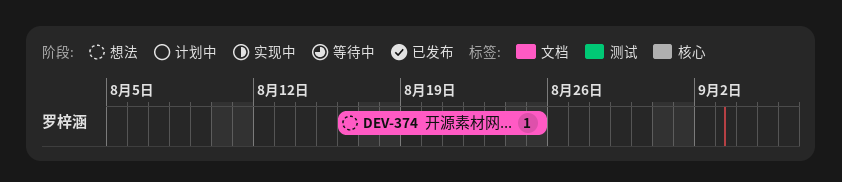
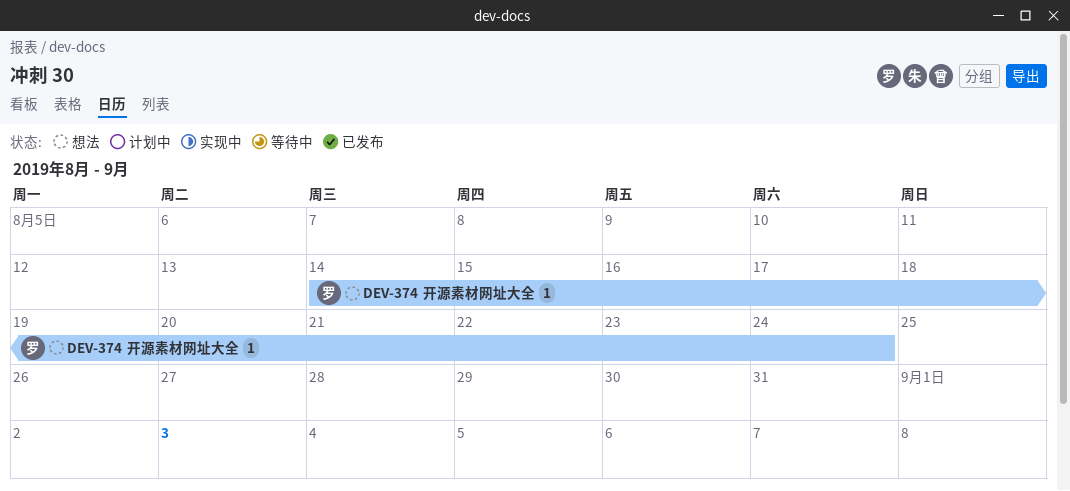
DEV-374, start: Aug 16 -> Aug 14
DEV-374, due: Aug 25 -> Aug 24

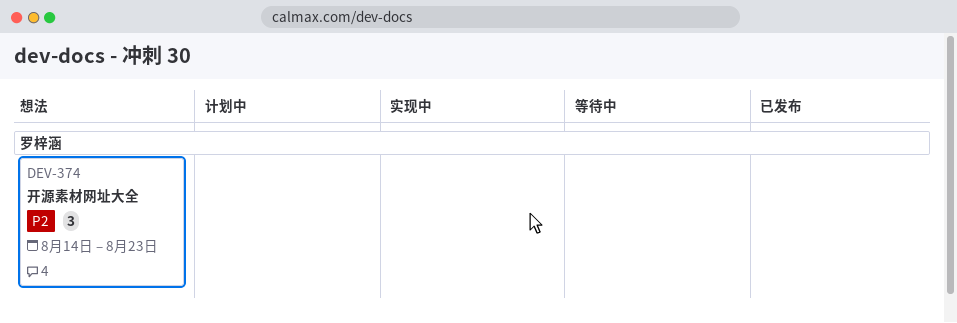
DEV-374, estimate: 1 -> 3
DEV-374, due: Aug 24 -> Aug 23

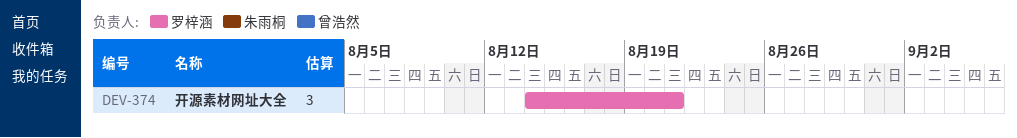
DEV-374, due: Aug 23 -> Aug 21

